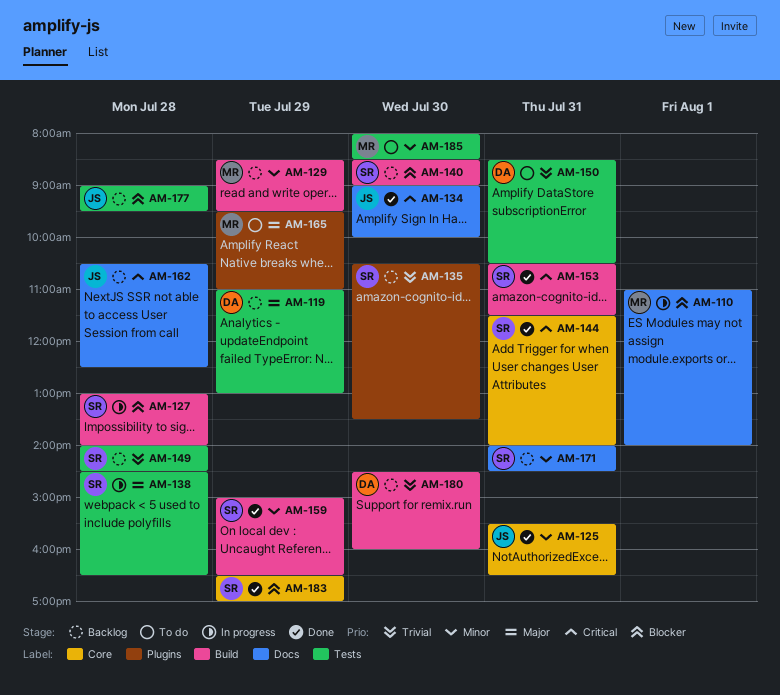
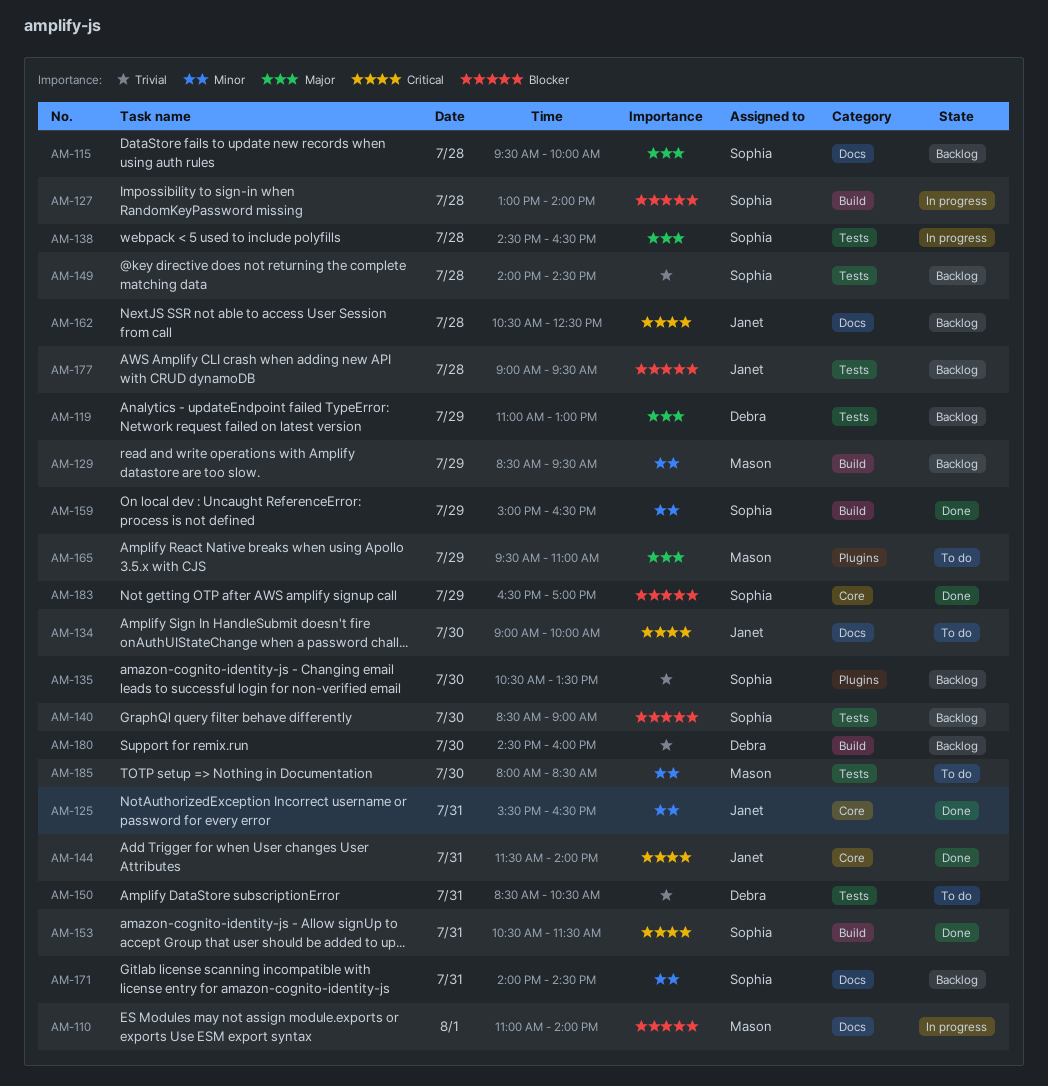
AM-115: none -> present
AM-134, status: Done -> To do
AM-140, label: Build -> Tests
AM-144, owner: Sophia -> Janet

